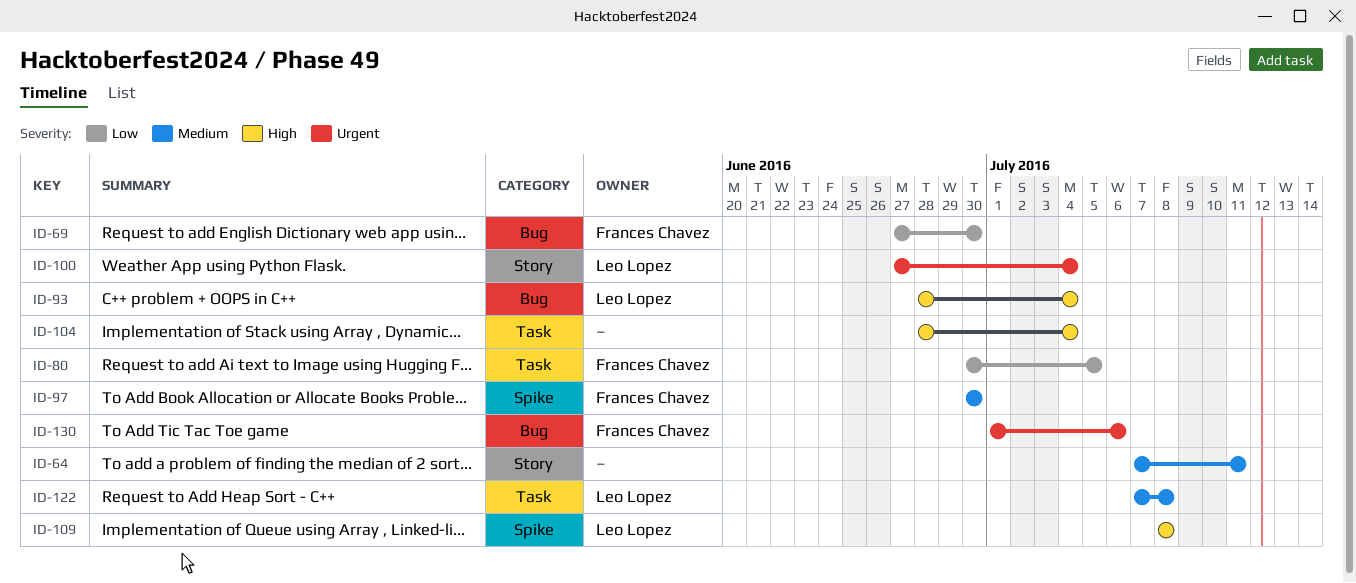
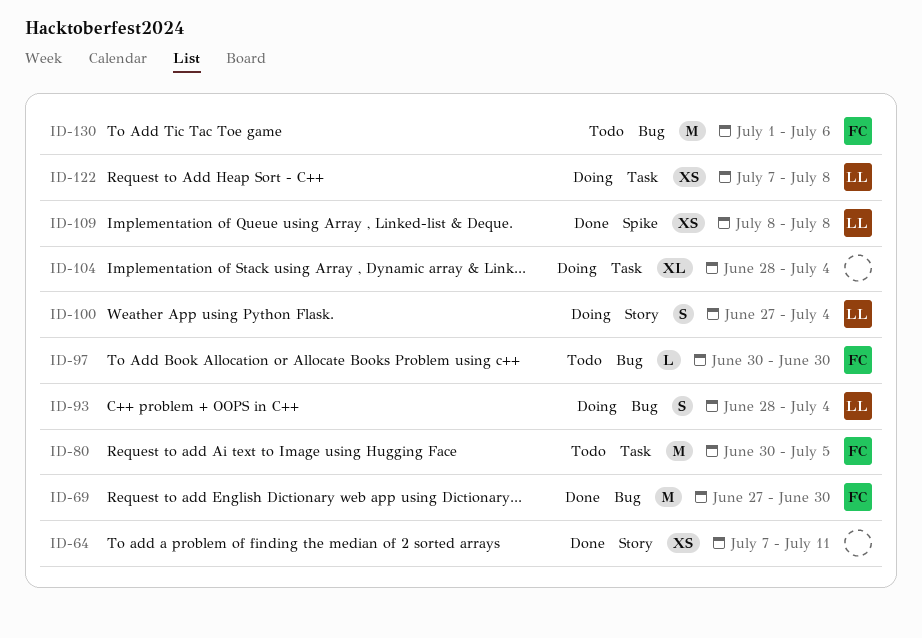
ID-97, label: Spike -> Bug

